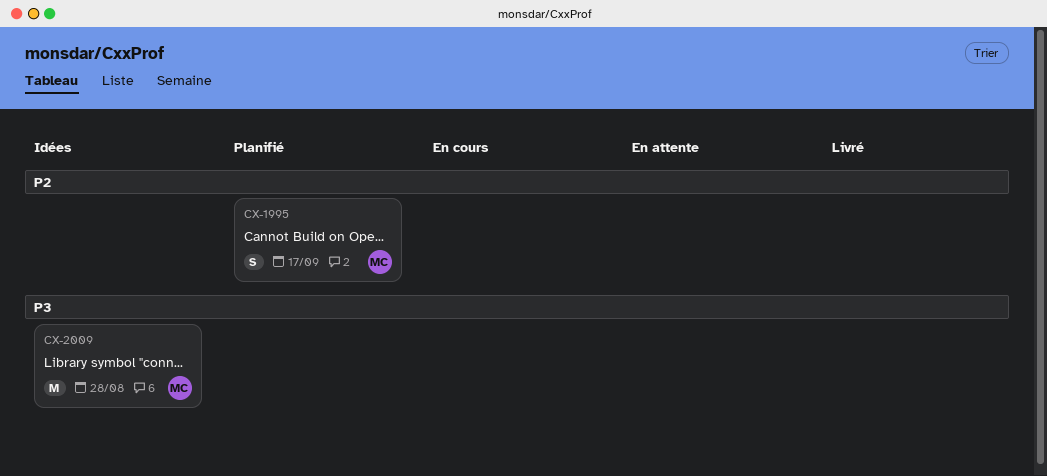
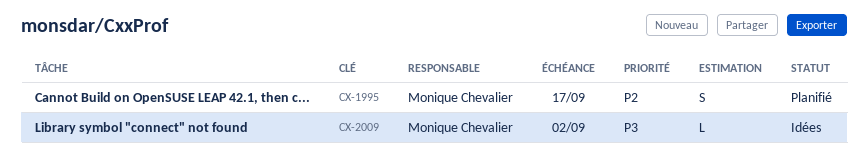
CX-2009, estimate: M -> L
CX-2009, due: Aug 28 -> Sep 2

